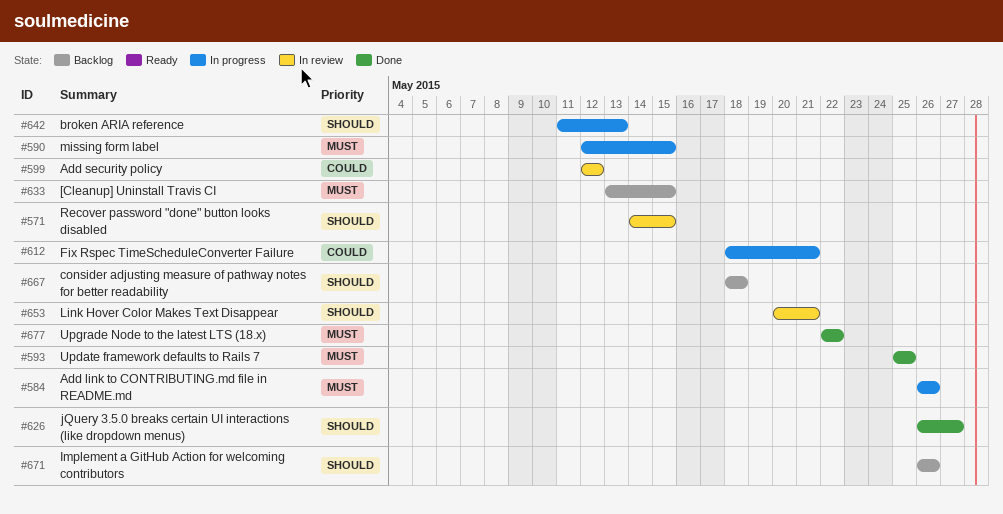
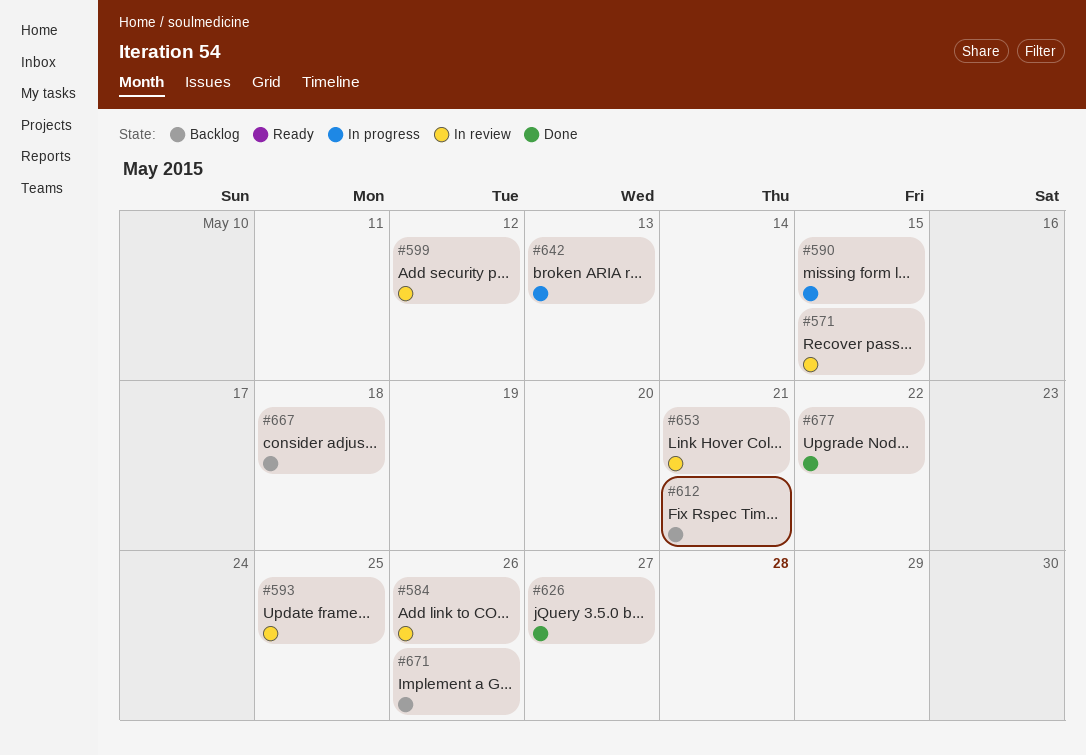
#584, status: In progress -> In review
#593, status: Done -> In review
#612, status: In progress -> Backlog
#633: present -> none

